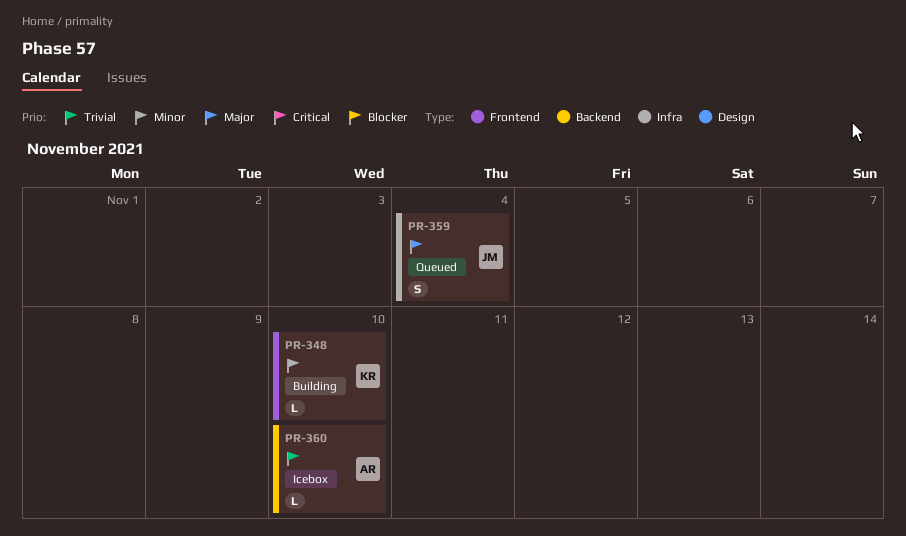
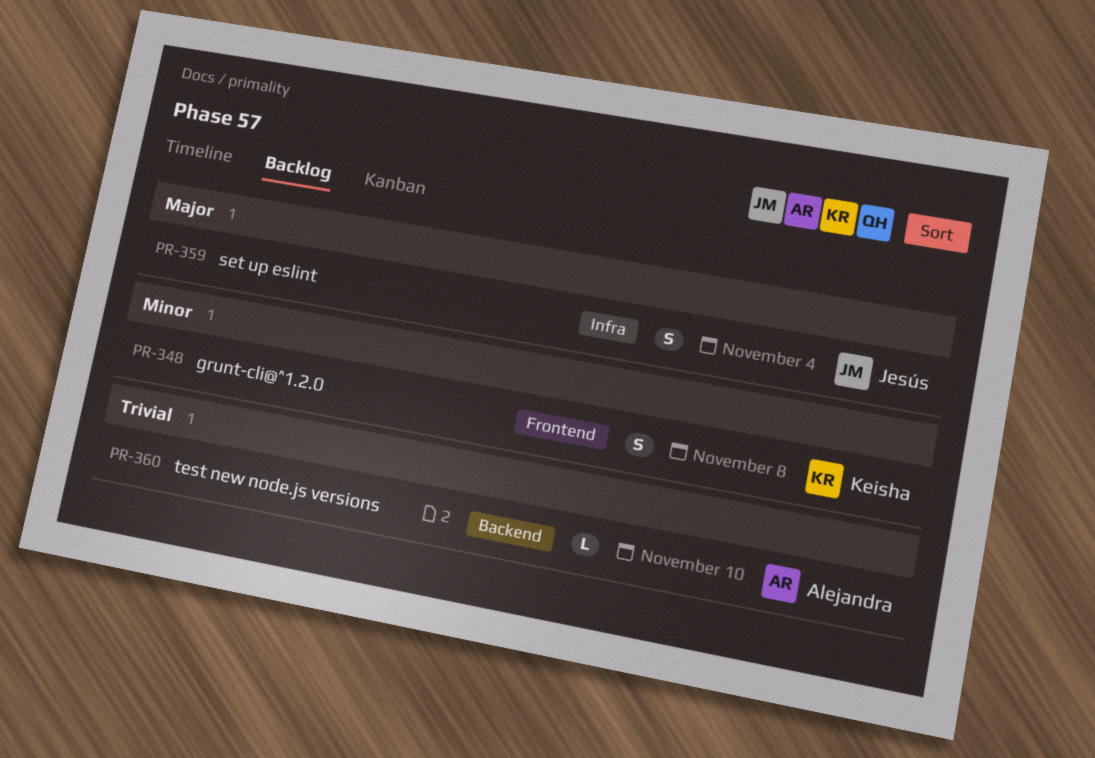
PR-348, estimate: L -> S
PR-348, due: Nov 10 -> Nov 8

